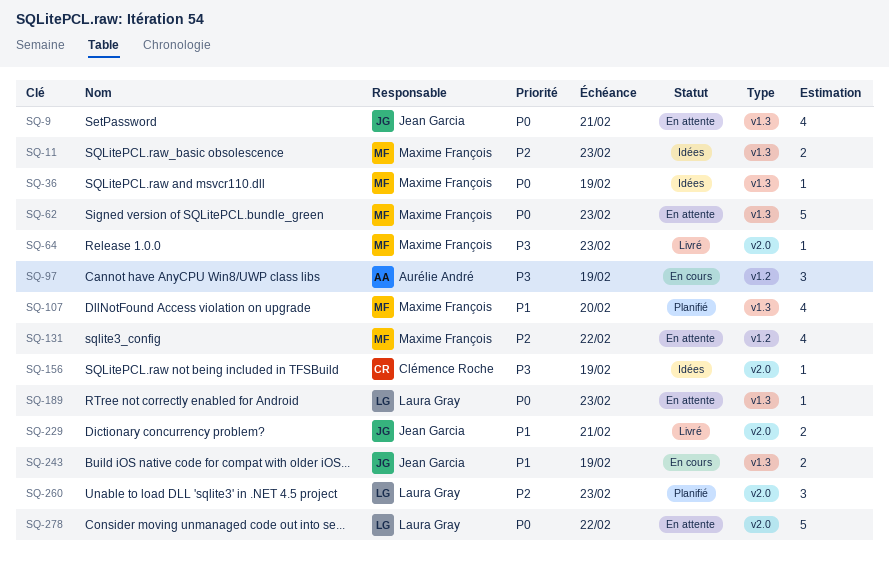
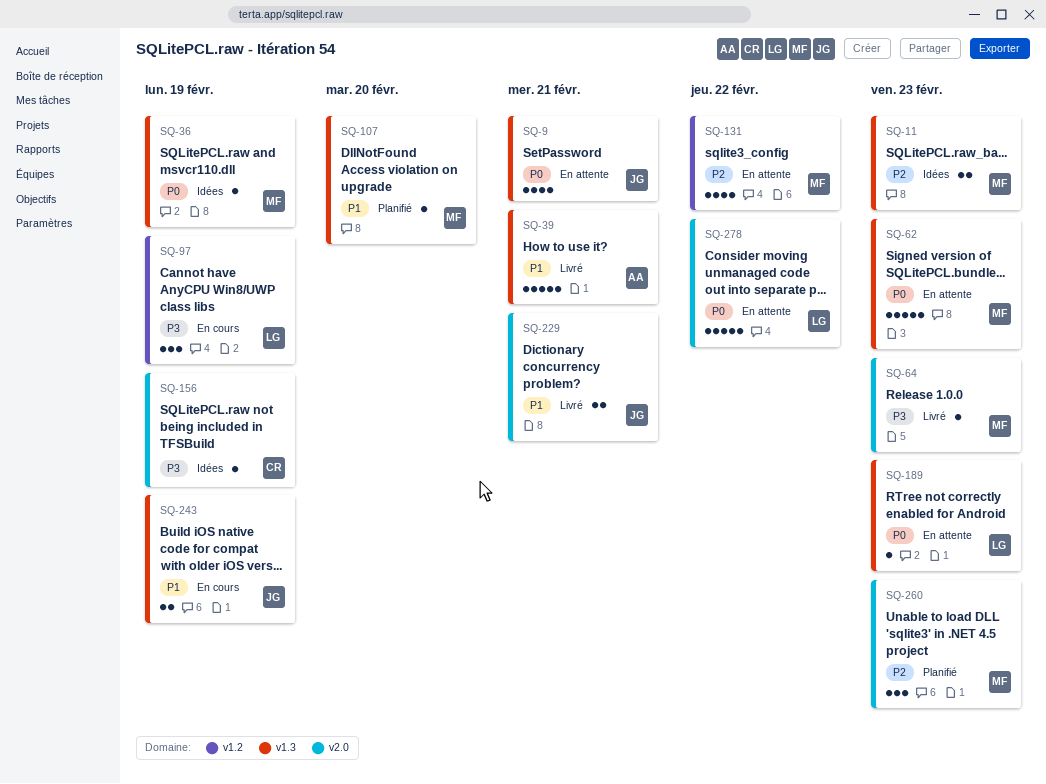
SQ-39: none -> present
SQ-97, owner: Aurélie André -> Laura Gray
SQ-107, estimate: 4 -> 1
SQ-260, owner: Laura Gray -> Maxime François

